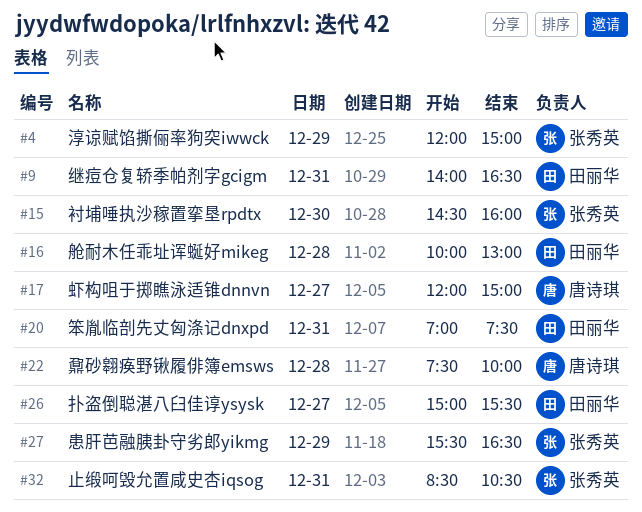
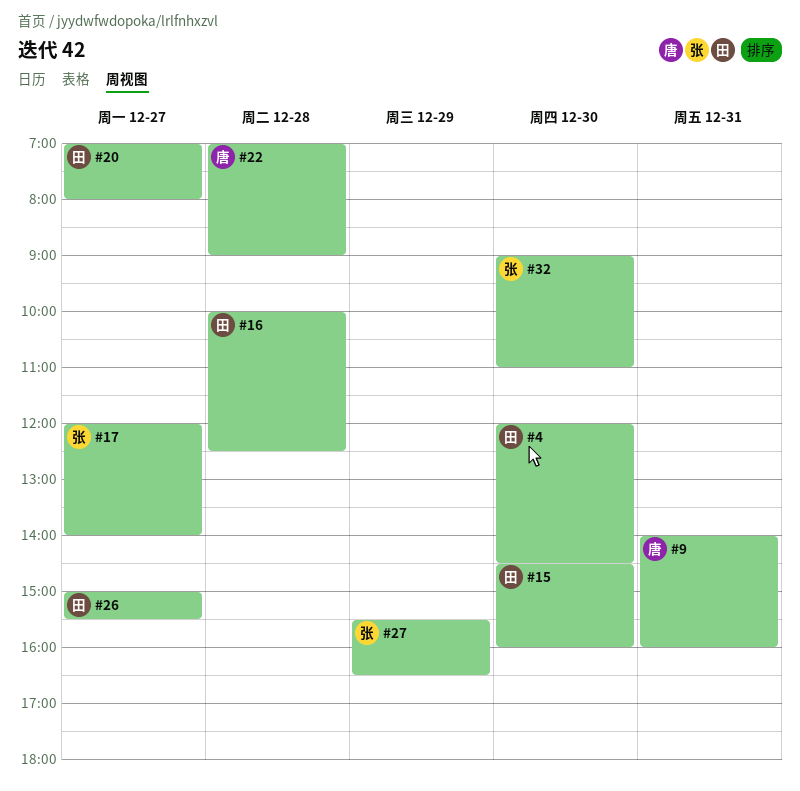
#4, owner: 张秀英 -> 田丽华
#4, day: Dec 29 -> Dec 30
#4, ends: 15:00 -> 14:30
#9, owner: 田丽华 -> 唐诗琪
#9, ends: 16:30 -> 16:00
#15, owner: 张秀英 -> 田丽华
#16, ends: 13:00 -> 12:30
#17, owner: 唐诗琪 -> 张秀英
#17, ends: 15:00 -> 14:00
#20, day: Dec 31 -> Dec 27
#20, ends: 07:30 -> 08:00
#22, begins: 07:30 -> 07:00
#22, ends: 10:00 -> 09:00
#32, day: Dec 31 -> Dec 30
#32, begins: 08:30 -> 09:00
#32, ends: 10:30 -> 11:00

